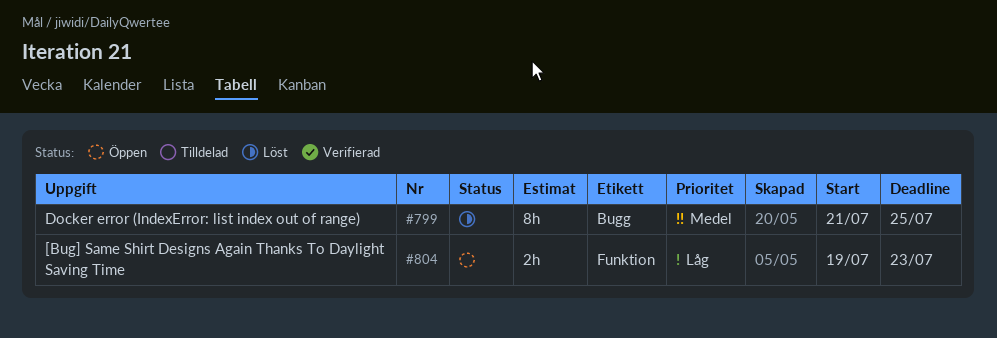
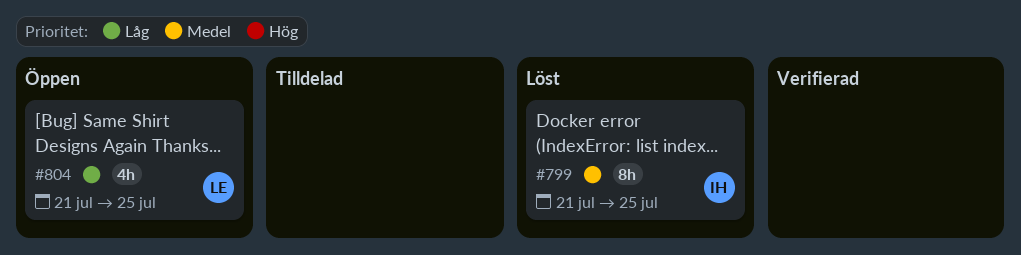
#804, estimate: 2h -> 4h
#804, start: Jul 19 -> Jul 21
#804, due: Jul 23 -> Jul 25

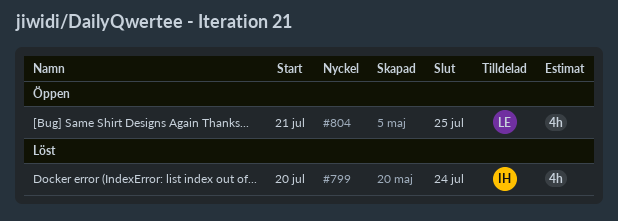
#799, estimate: 8h -> 4h
#799, start: Jul 21 -> Jul 20
#799, due: Jul 25 -> Jul 24

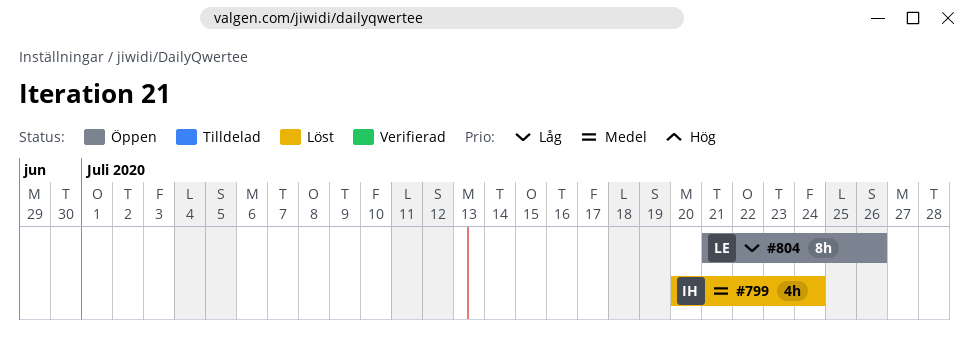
#804, estimate: 4h -> 8h
#804, due: Jul 25 -> Jul 26

